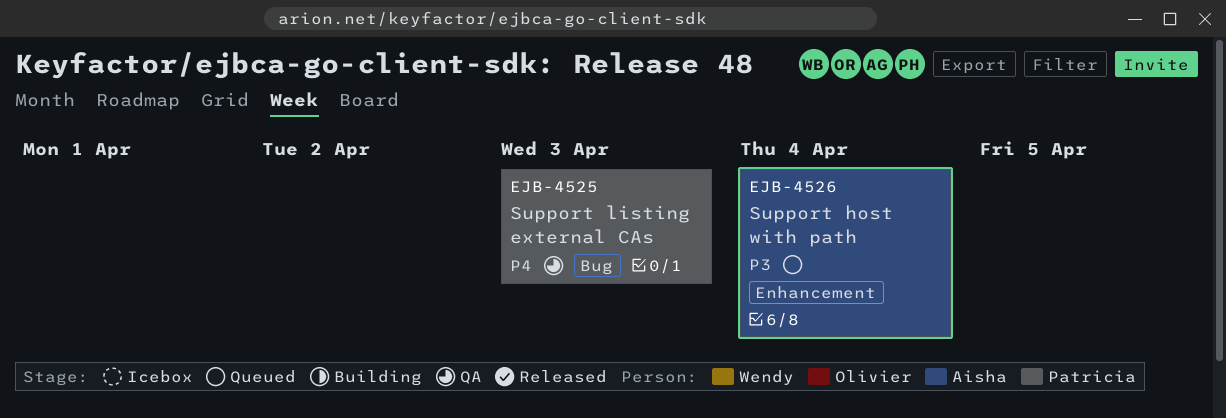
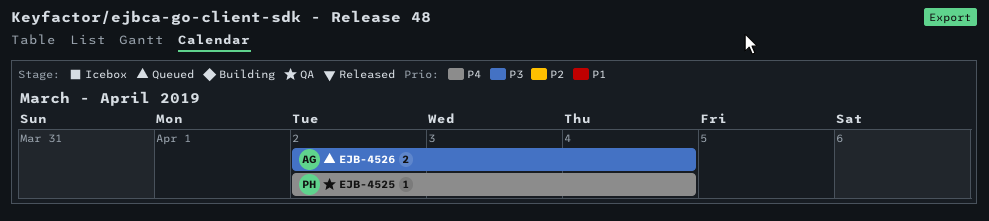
EJB-4525, due: Apr 3 -> Apr 4

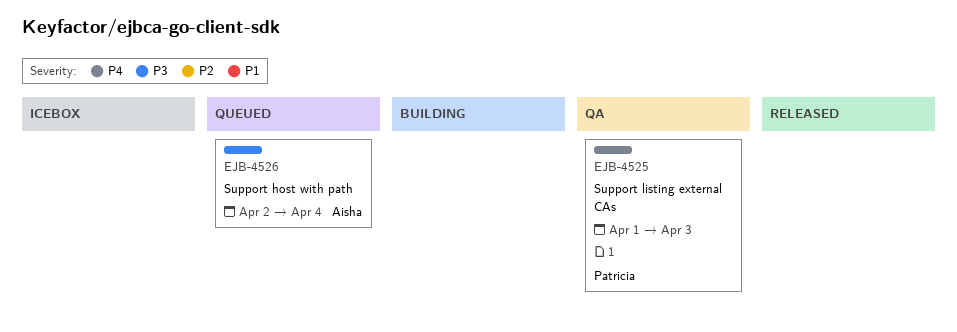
EJB-4525, start: Apr 2 -> Apr 1
EJB-4525, due: Apr 4 -> Apr 3

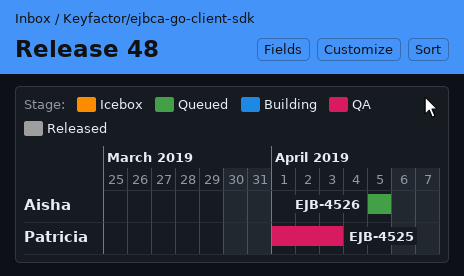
EJB-4526, start: Apr 2 -> Apr 5
EJB-4526, due: Apr 4 -> Apr 5

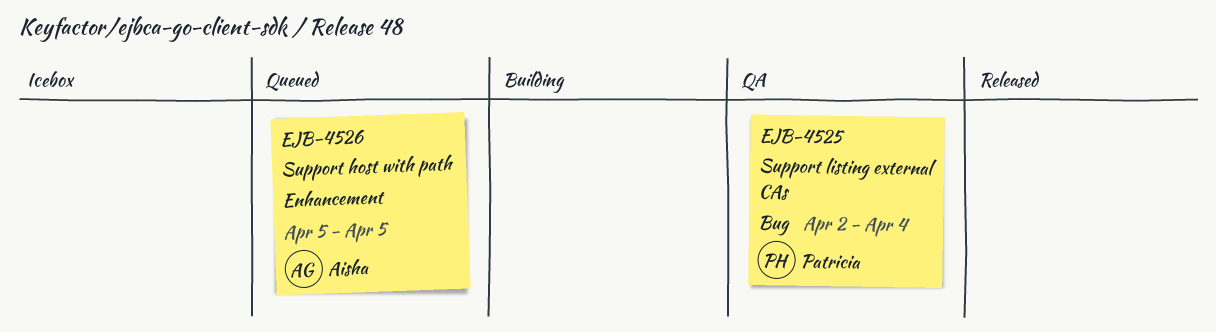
EJB-4525, start: Apr 1 -> Apr 2
EJB-4525, due: Apr 3 -> Apr 4

